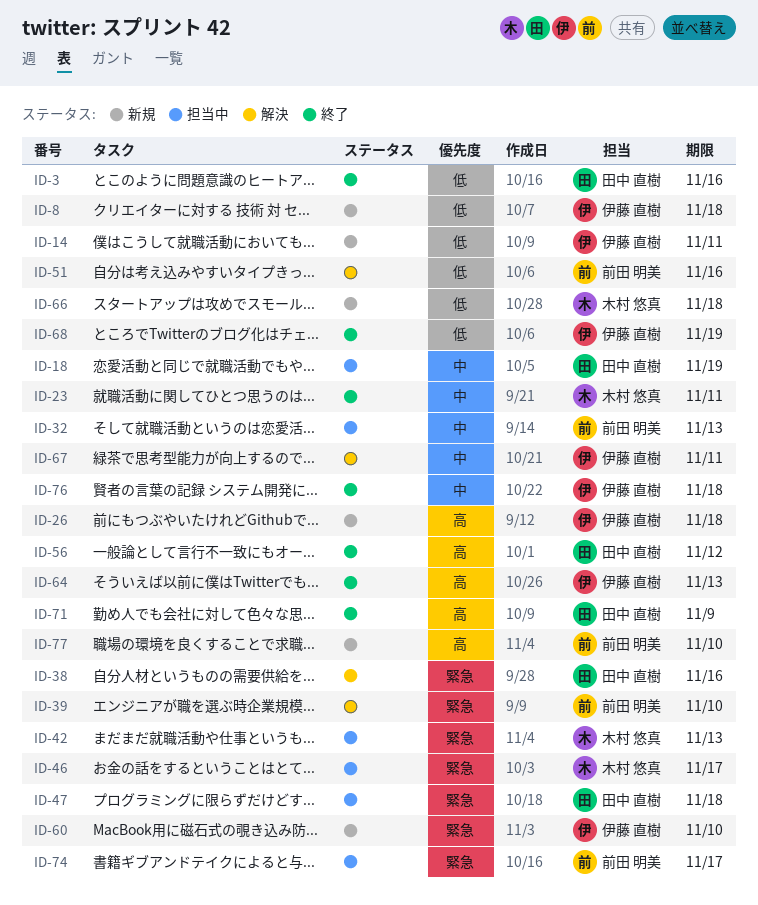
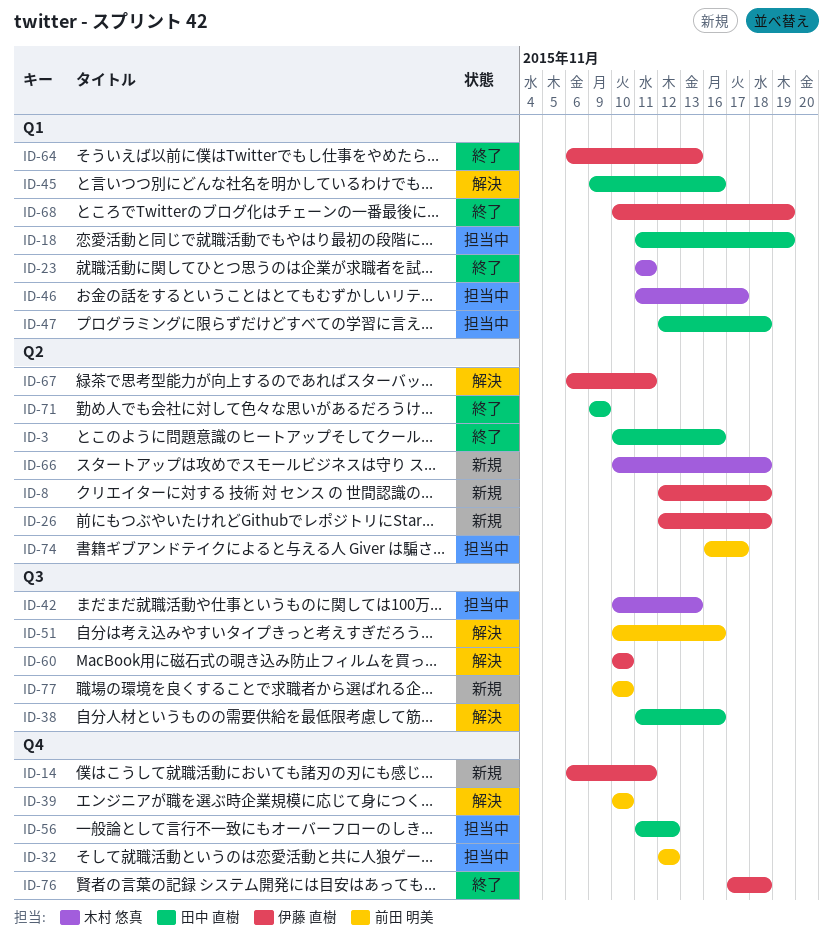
ID-32, due: Nov 13 -> Nov 12
ID-45: none -> present
ID-56, status: 終了 -> 担当中
ID-60, status: 新規 -> 解決

